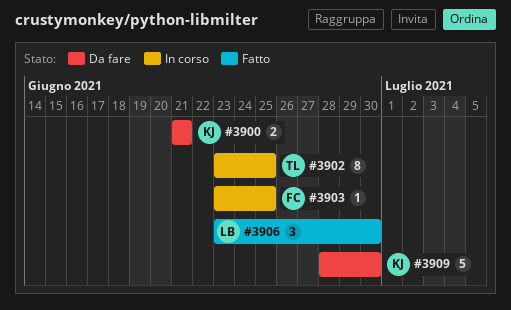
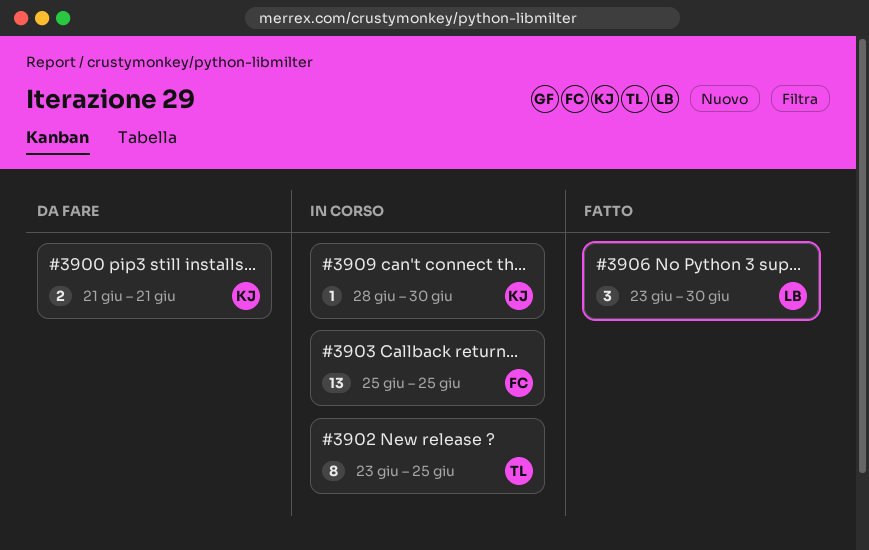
#3903, estimate: 1 -> 13
#3903, start: Jun 23 -> Jun 25
#3909, status: Da fare -> In corso
#3909, estimate: 5 -> 1

